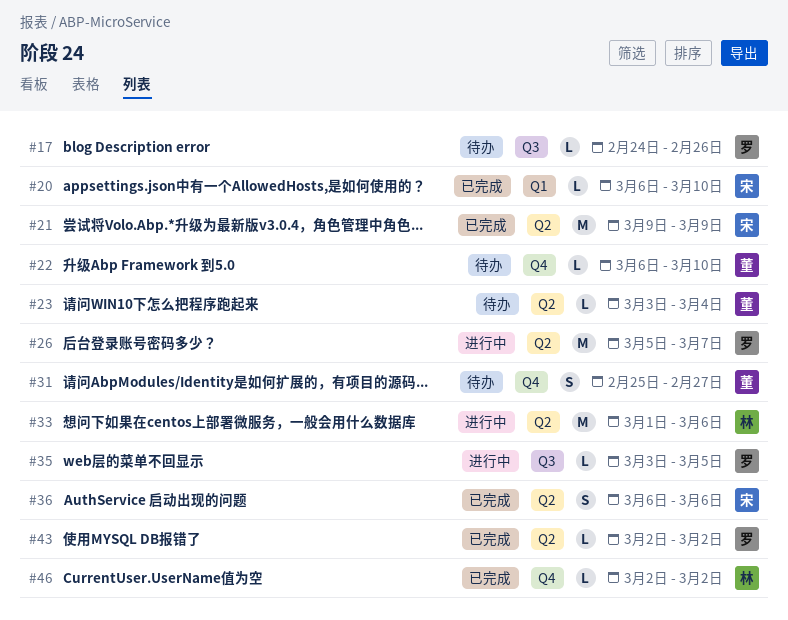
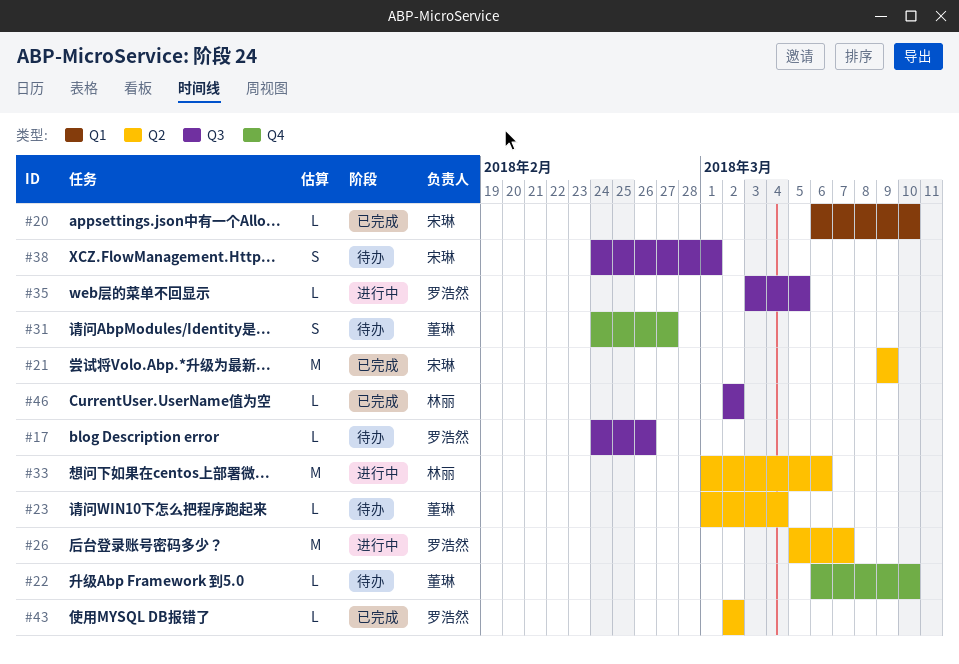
#23, start: Mar 3 -> Mar 1
#31, start: Feb 25 -> Feb 24
#36: present -> none
#38: none -> present
#46, label: Q4 -> Q3

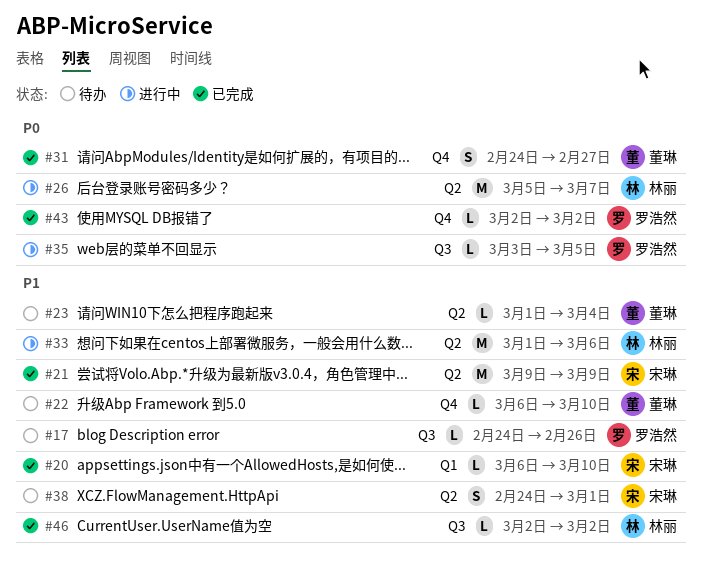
#26, owner: 罗浩然 -> 林丽
#31, status: 待办 -> 已完成
#38, label: Q3 -> Q2
#43, label: Q2 -> Q4

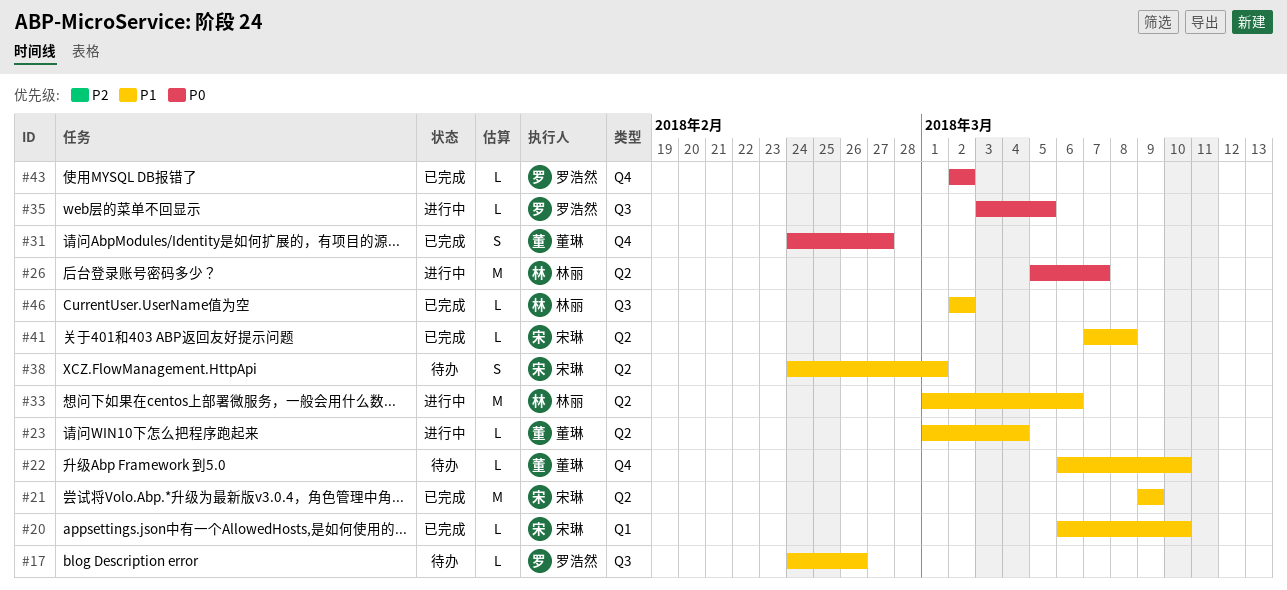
#23, status: 待办 -> 进行中
#41: none -> present

